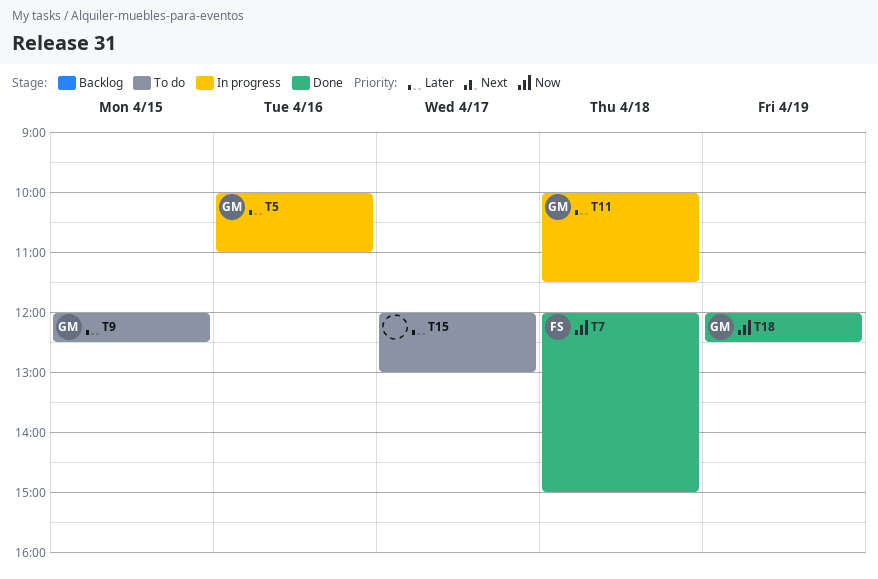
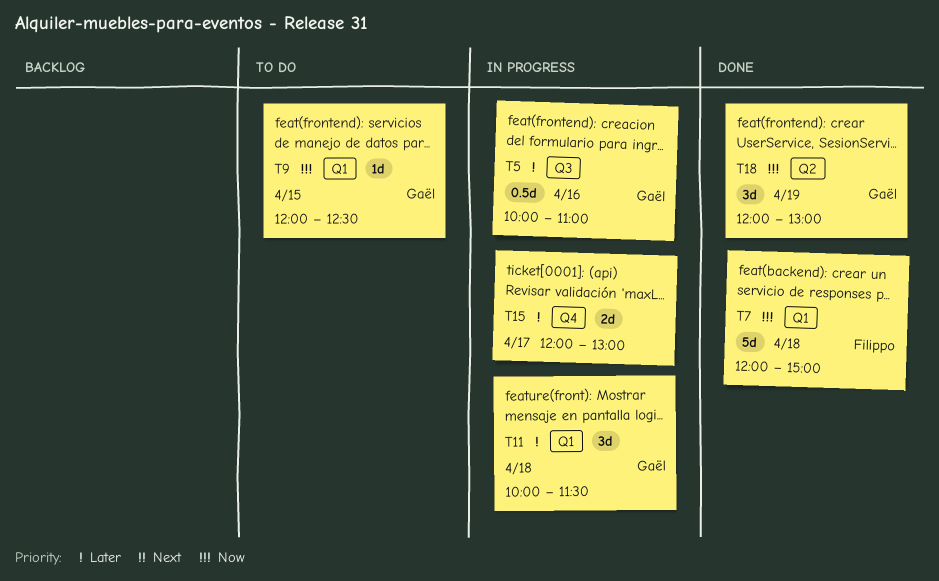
T9, priority: Later -> Now
T15, status: To do -> In progress
T18, ends: 12:30 -> 13:00

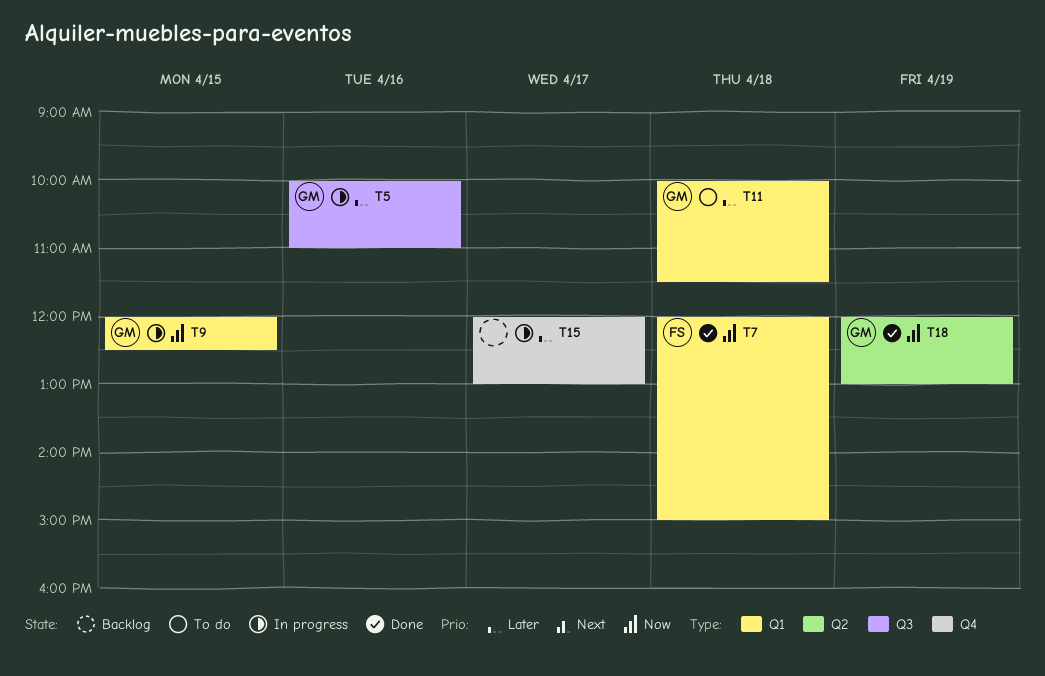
T9, status: To do -> In progress
T11, status: In progress -> To do

